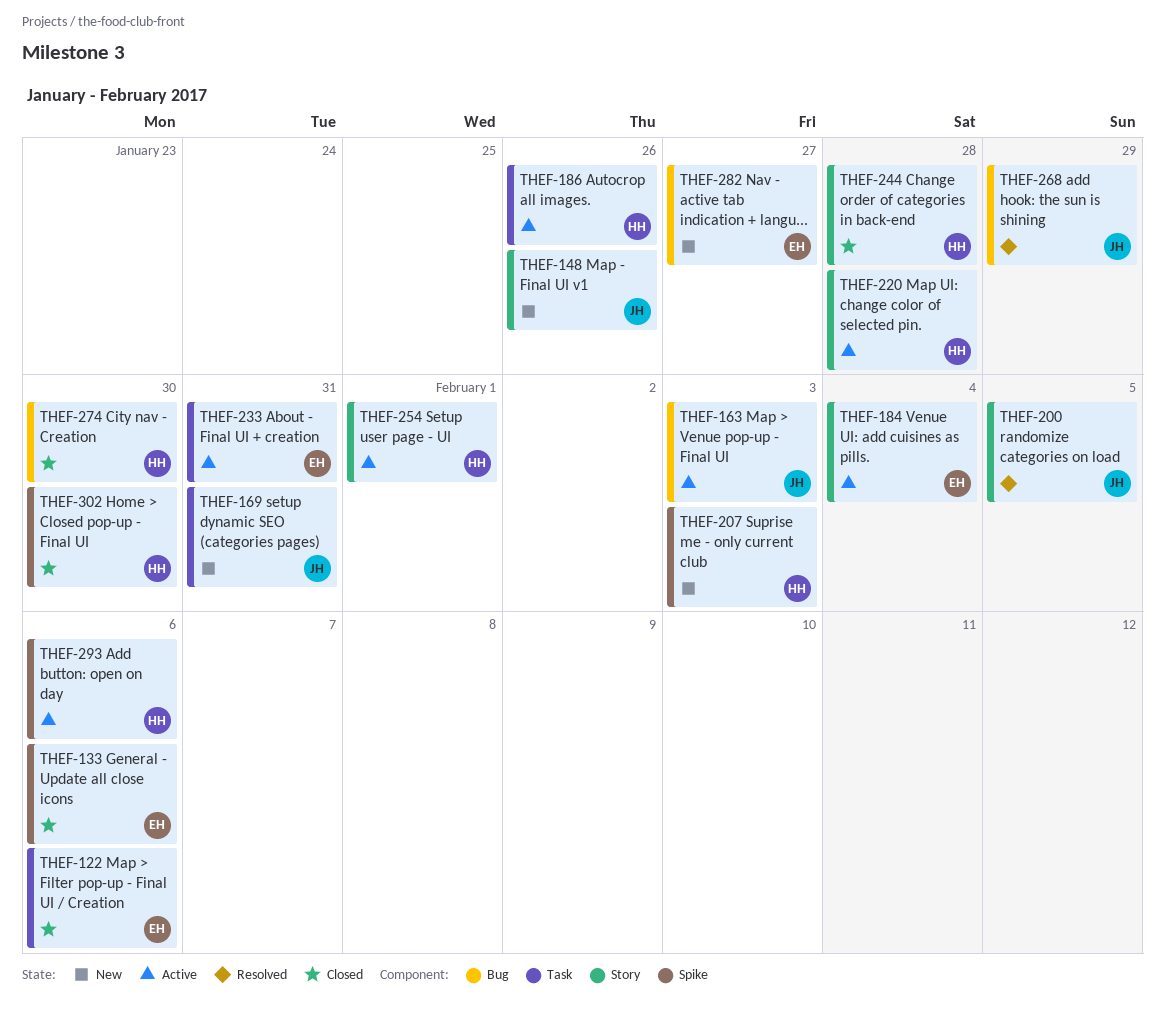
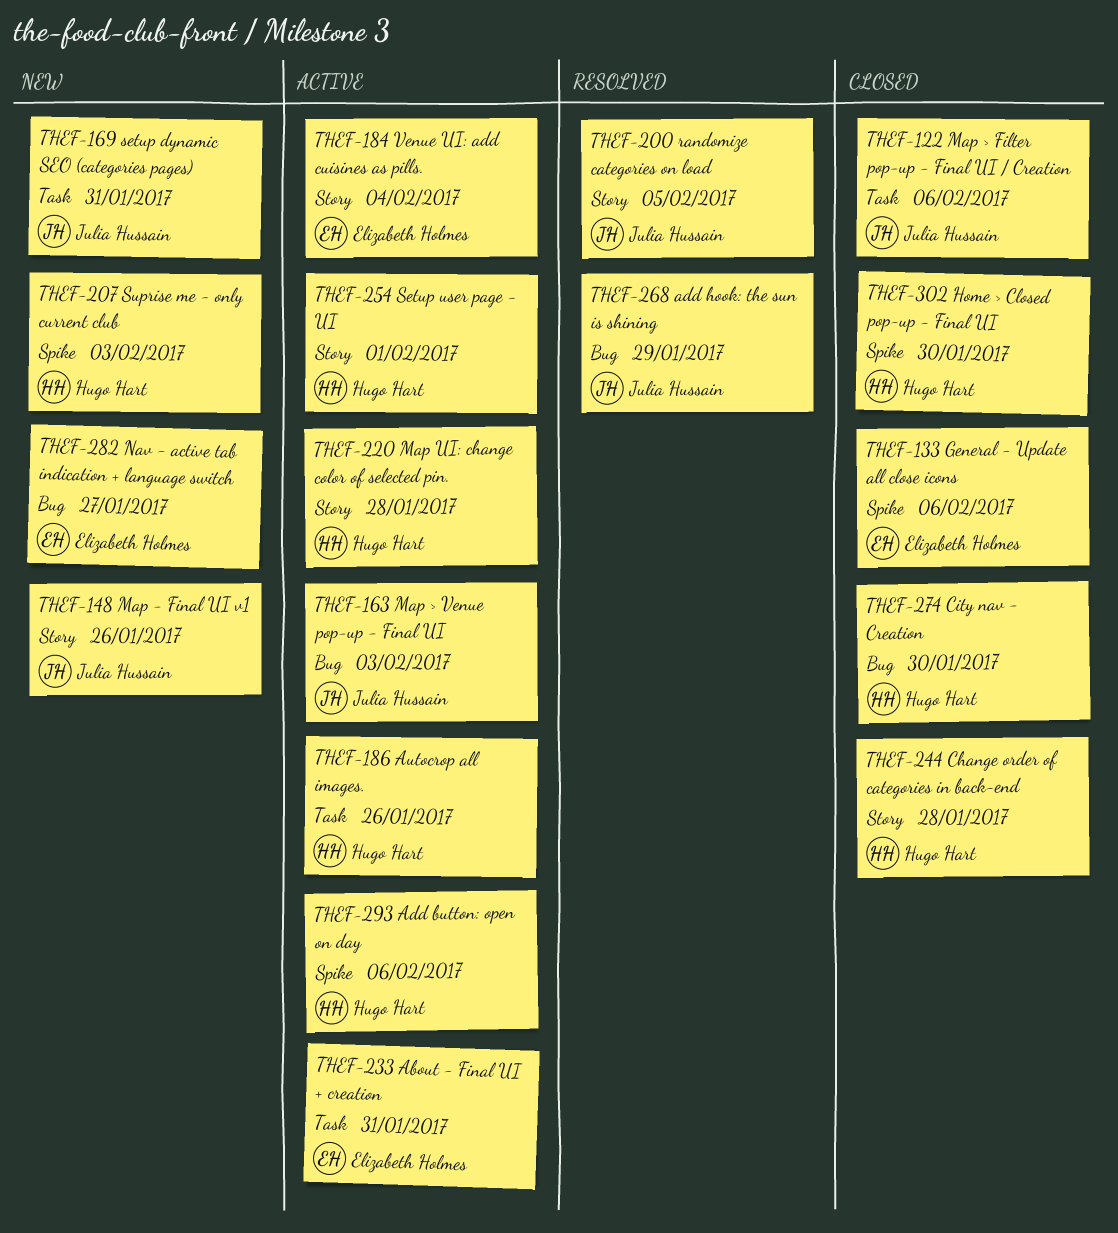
THEF-122, owner: Elizabeth Holmes -> Julia Hussain

